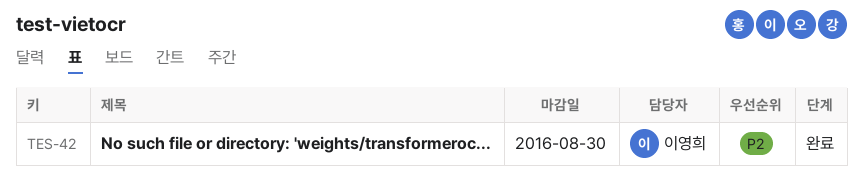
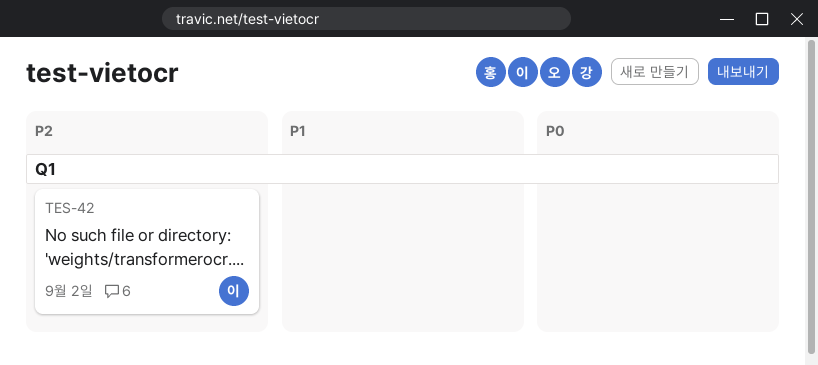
TES-42, due: Aug 30 -> Sep 2

